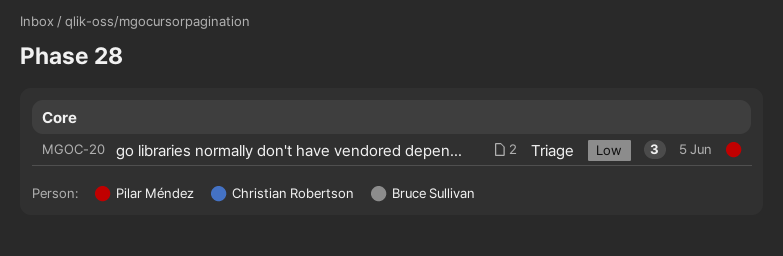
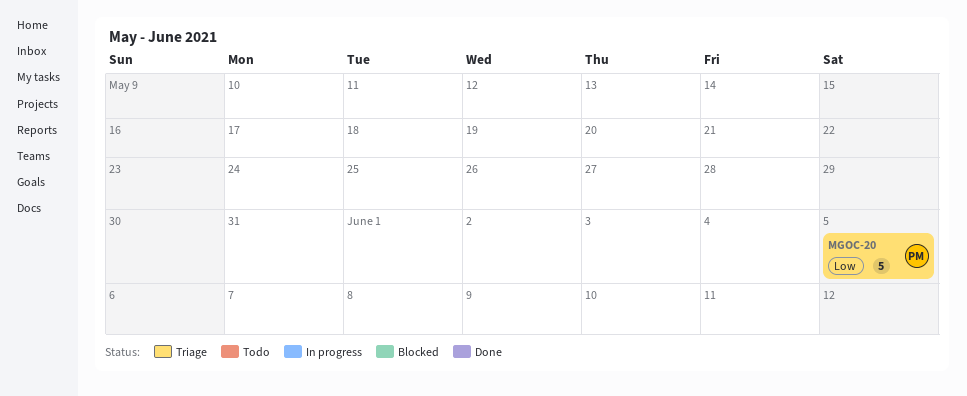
MGOC-20, estimate: 3 -> 5

